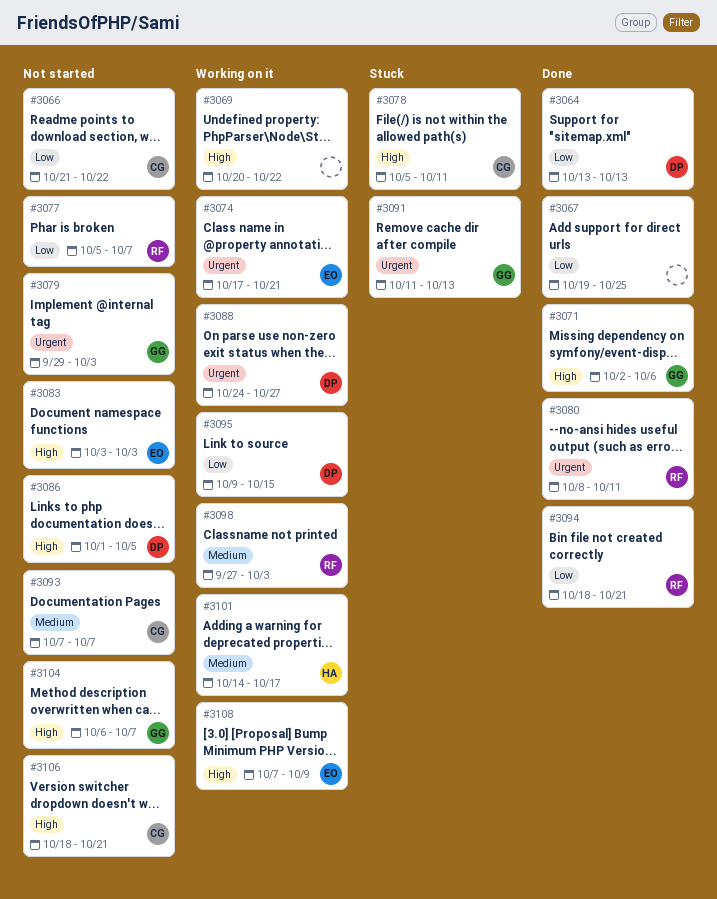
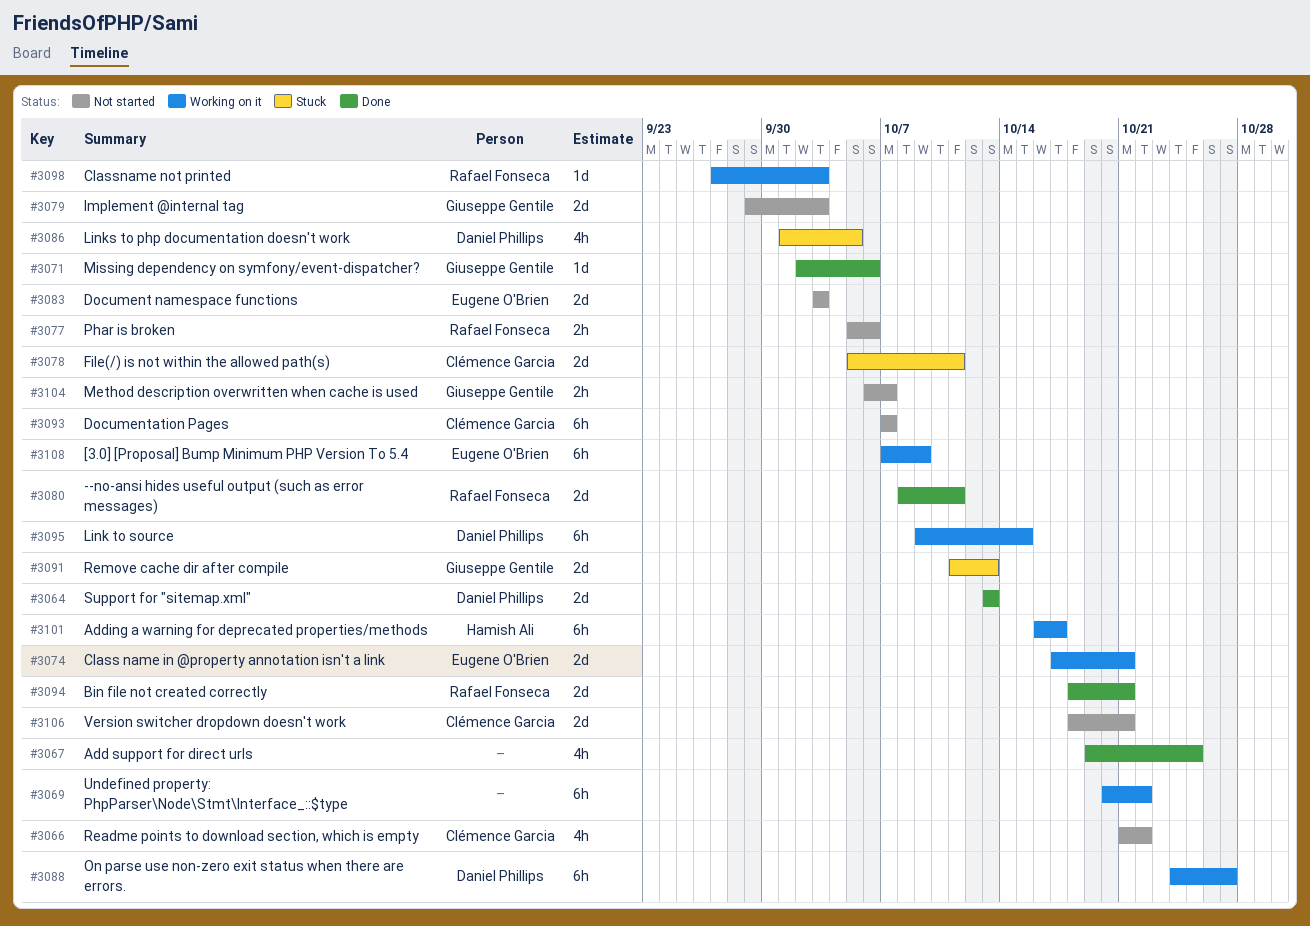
#3077, due: Oct 7 -> Oct 6
#3086, status: Not started -> Stuck
#3101, start: Oct 14 -> Oct 16

